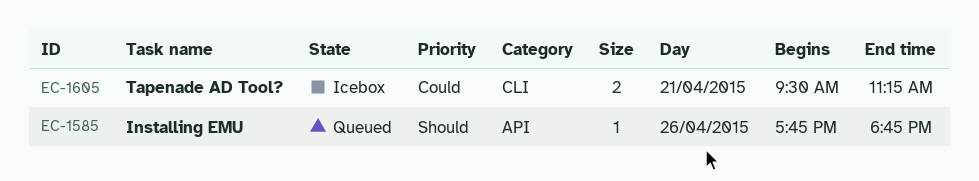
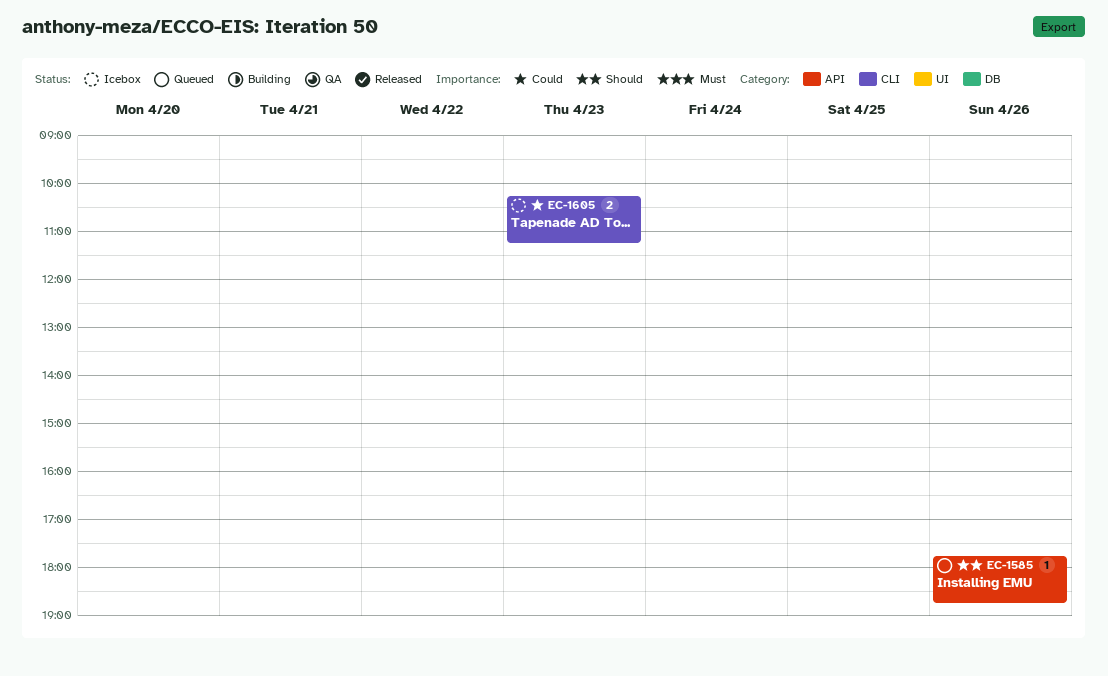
EC-1605, day: Apr 21 -> Apr 23
EC-1605, begins: 09:30 -> 10:15

